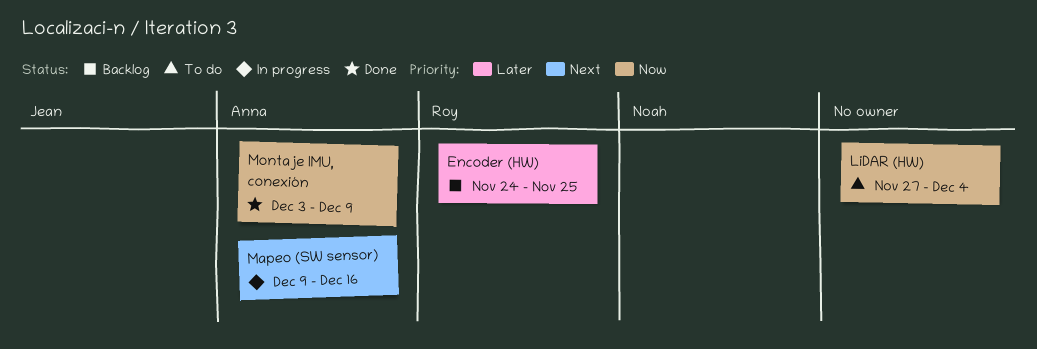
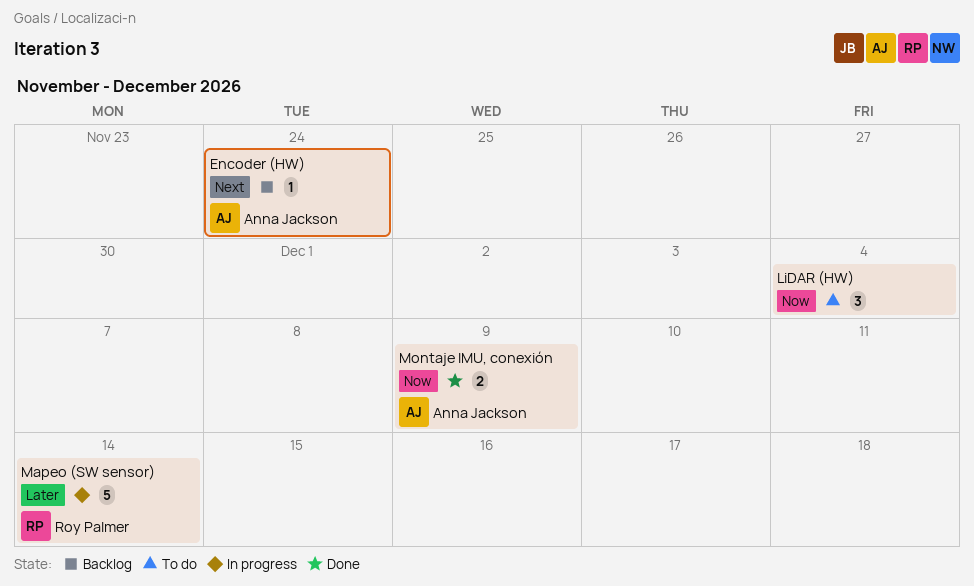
Encoder (HW), owner: Roy Palmer -> Anna Jackson
Encoder (HW), priority: Later -> Next
Encoder (HW), due: Nov 25 -> Nov 24
Mapeo (SW sensor), owner: Anna Jackson -> Roy Palmer
Mapeo (SW sensor), priority: Next -> Later
Mapeo (SW sensor), due: Dec 16 -> Dec 14

